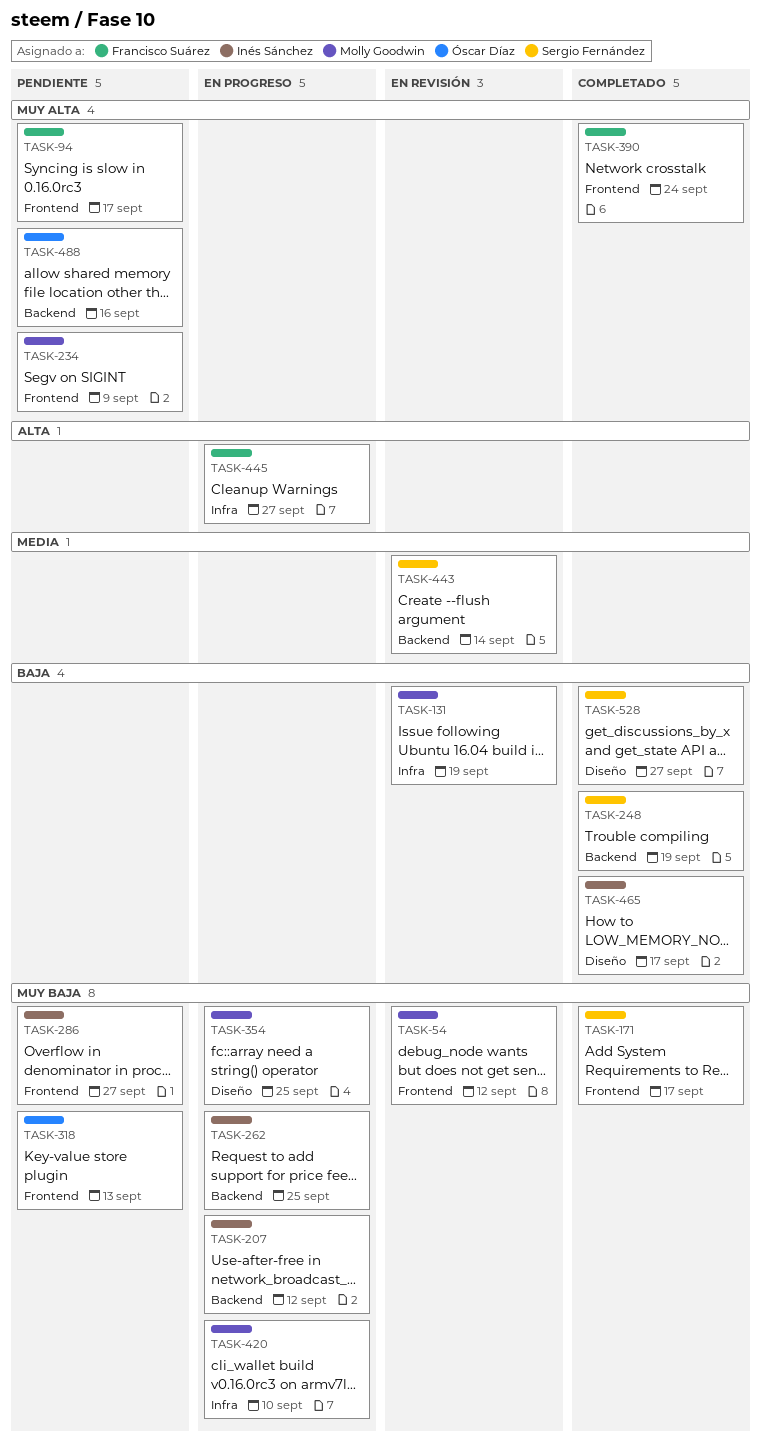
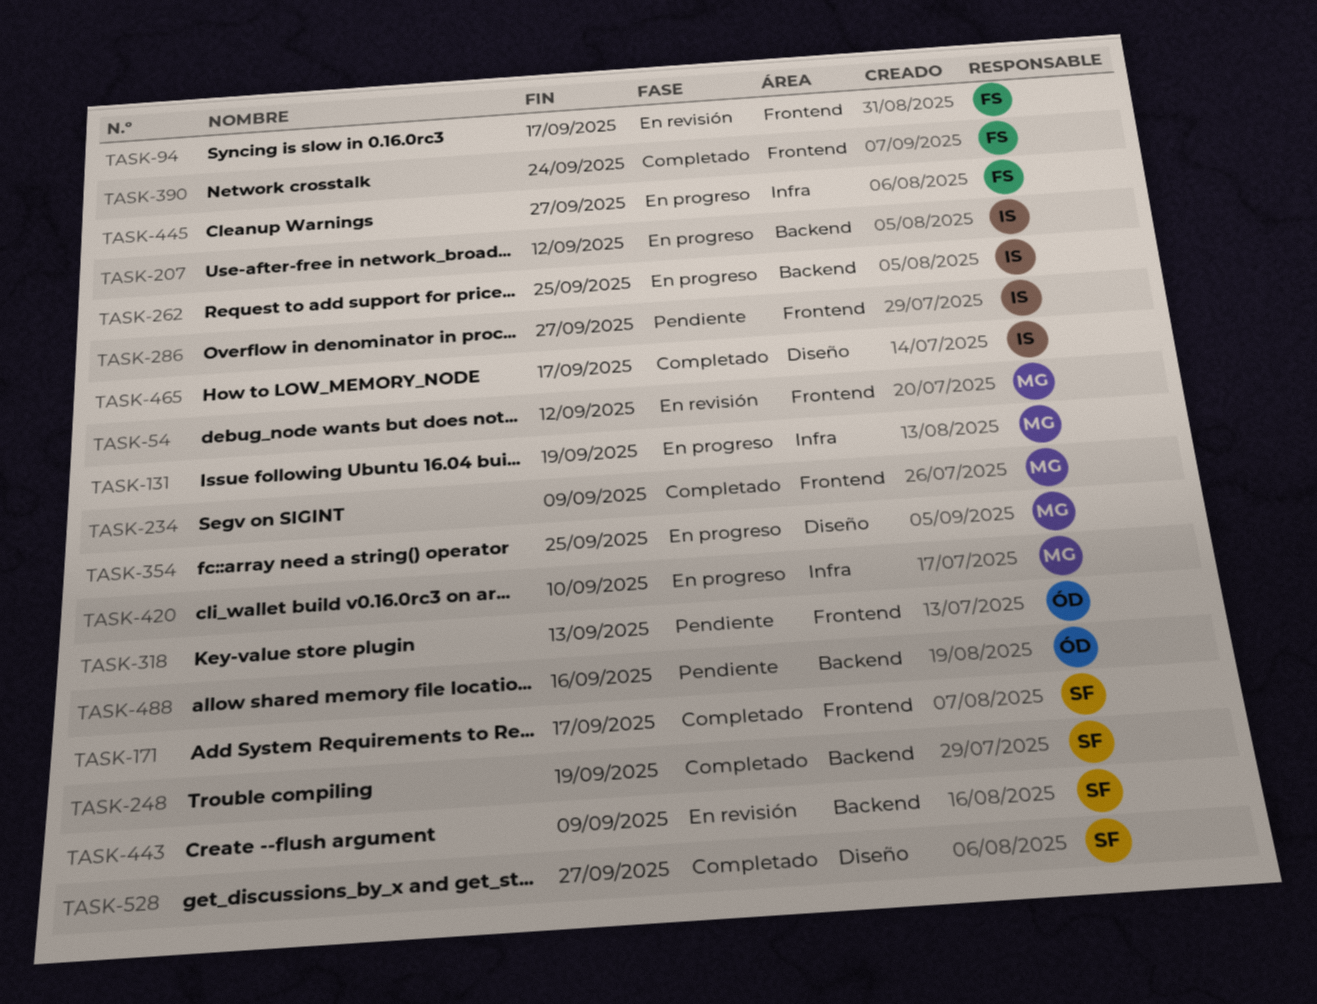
TASK-94, status: Pendiente -> En revisión
TASK-131, status: En revisión -> En progreso
TASK-234, status: Pendiente -> Completado
TASK-443, due: Sep 14 -> Sep 9

